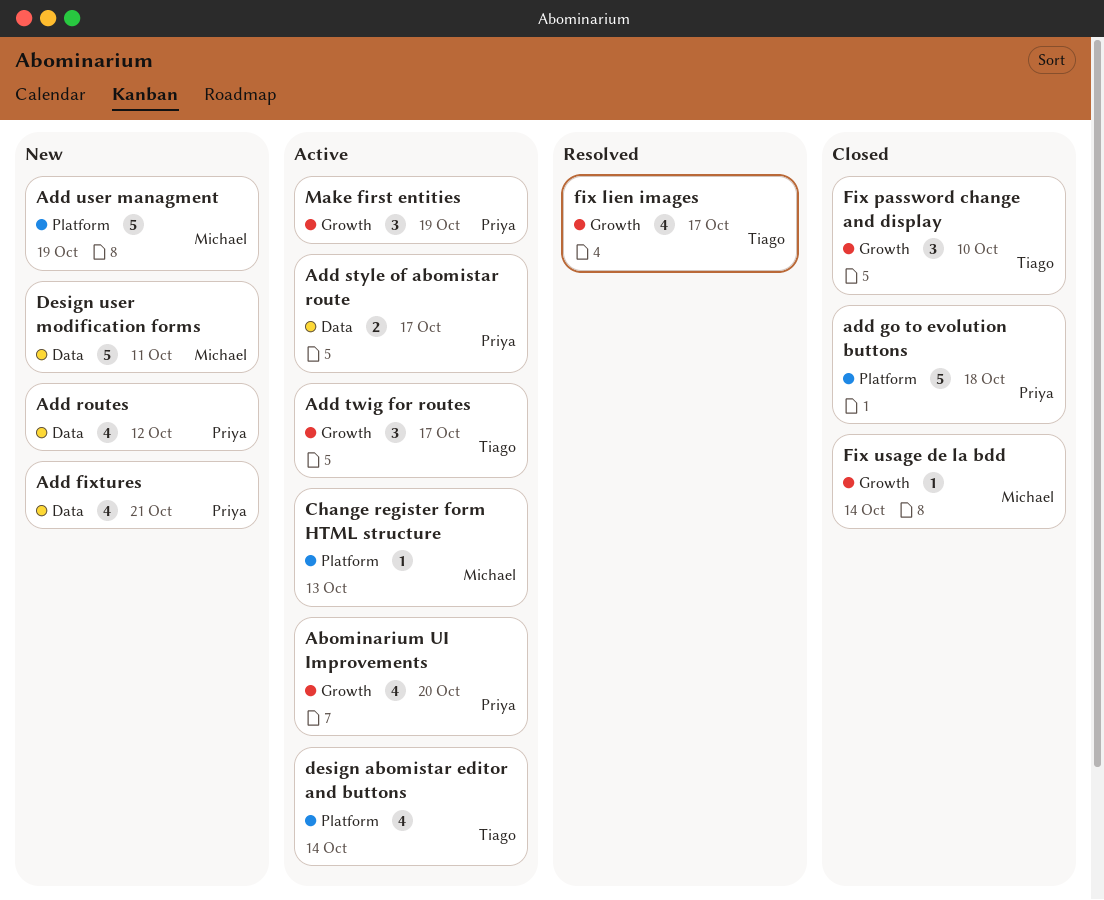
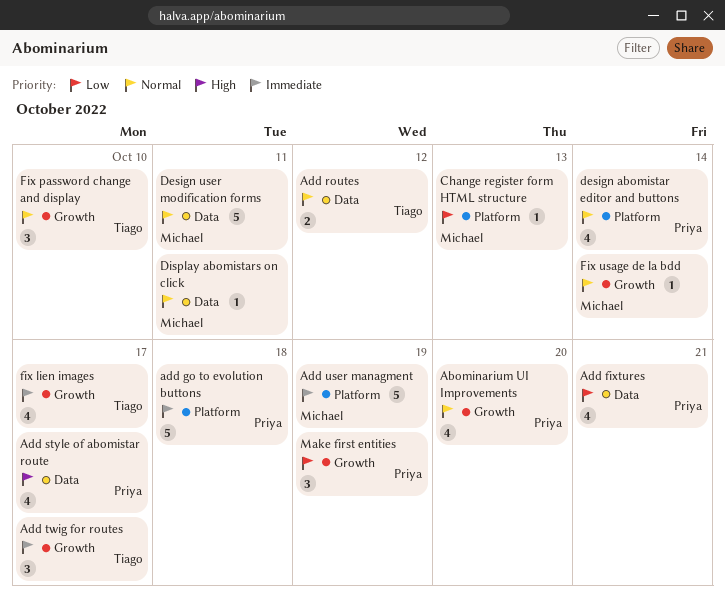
Add routes, owner: Priya -> Tiago
Add routes, estimate: 4 -> 2
Add style of abomistar route, estimate: 2 -> 4
design abomistar editor and buttons, owner: Tiago -> Priya
Display abomistars on click: none -> present

